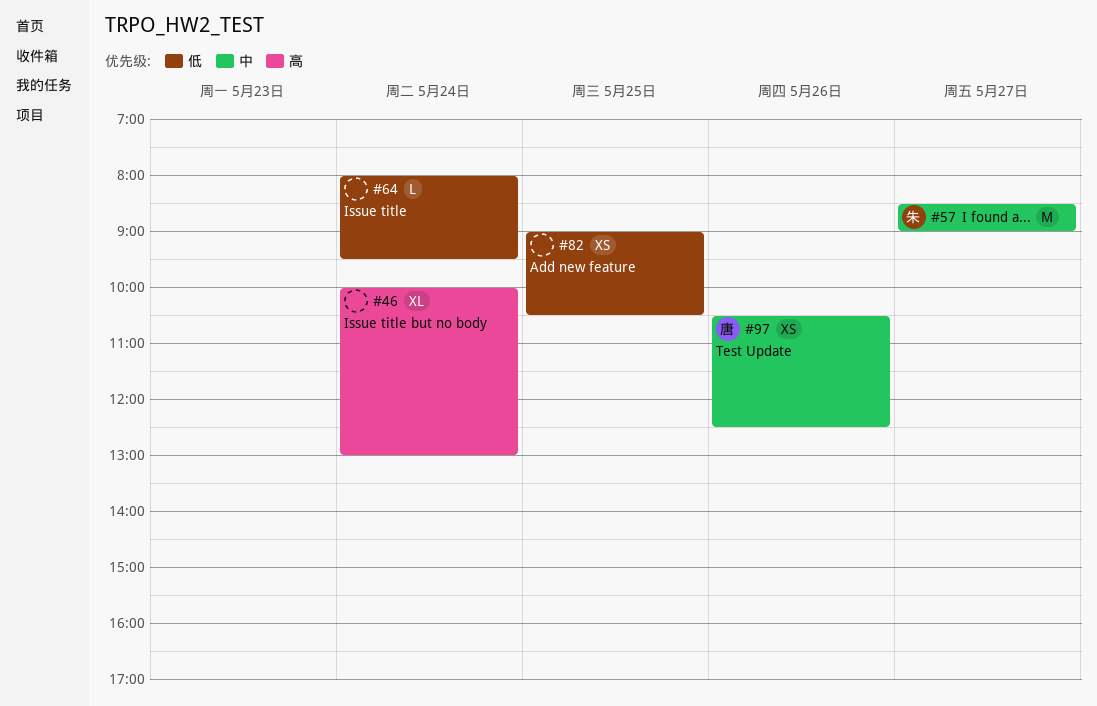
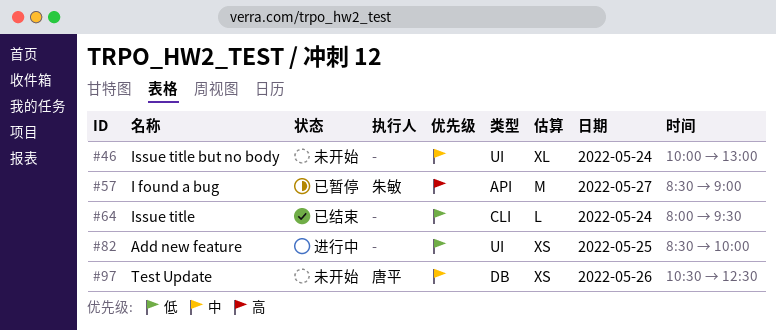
#46, priority: 高 -> 中
#57, priority: 中 -> 高
#82, begins: 09:00 -> 08:30
#82, ends: 10:30 -> 10:00

